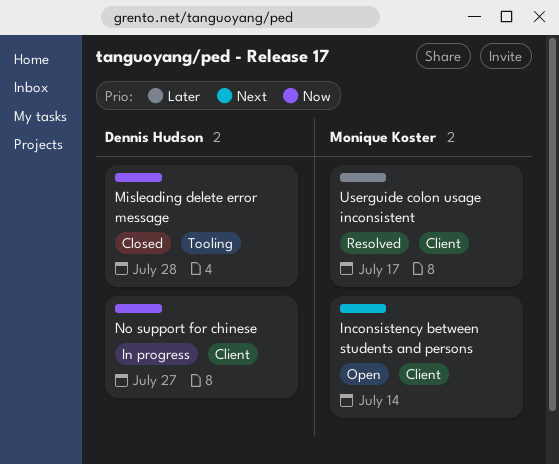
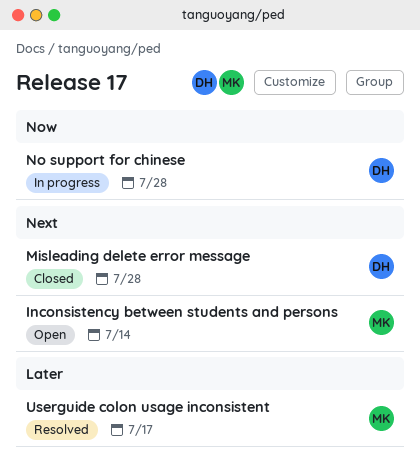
Misleading delete error message, priority: Now -> Next
No support for chinese, due: Jul 27 -> Jul 28

